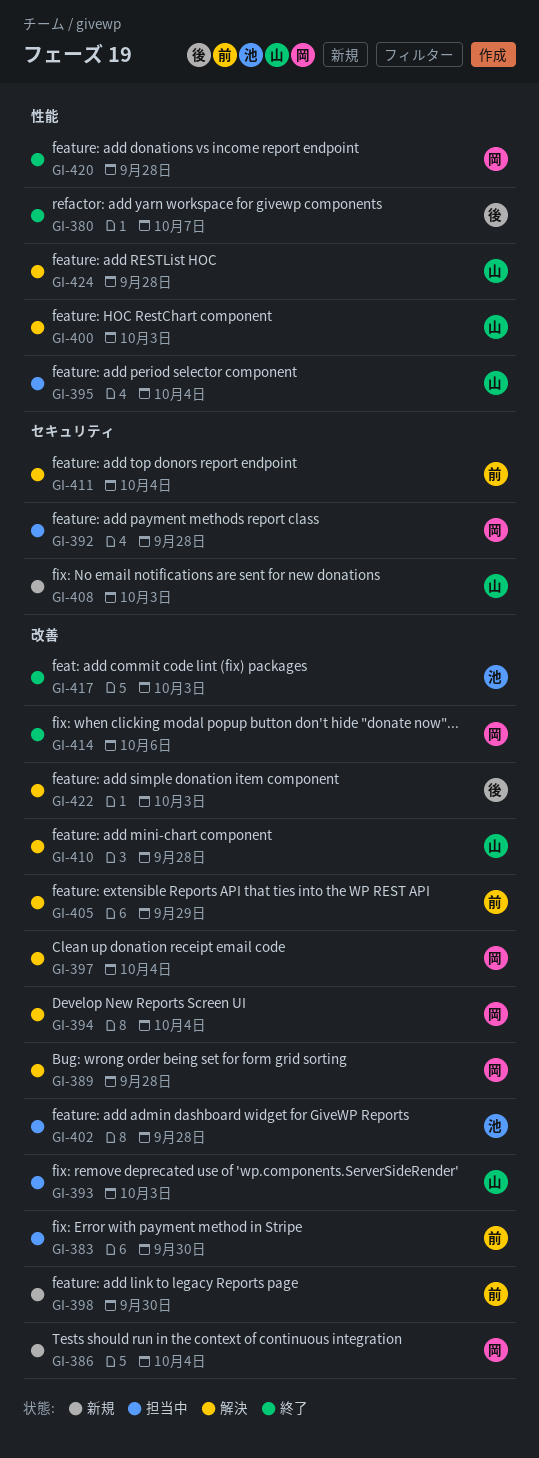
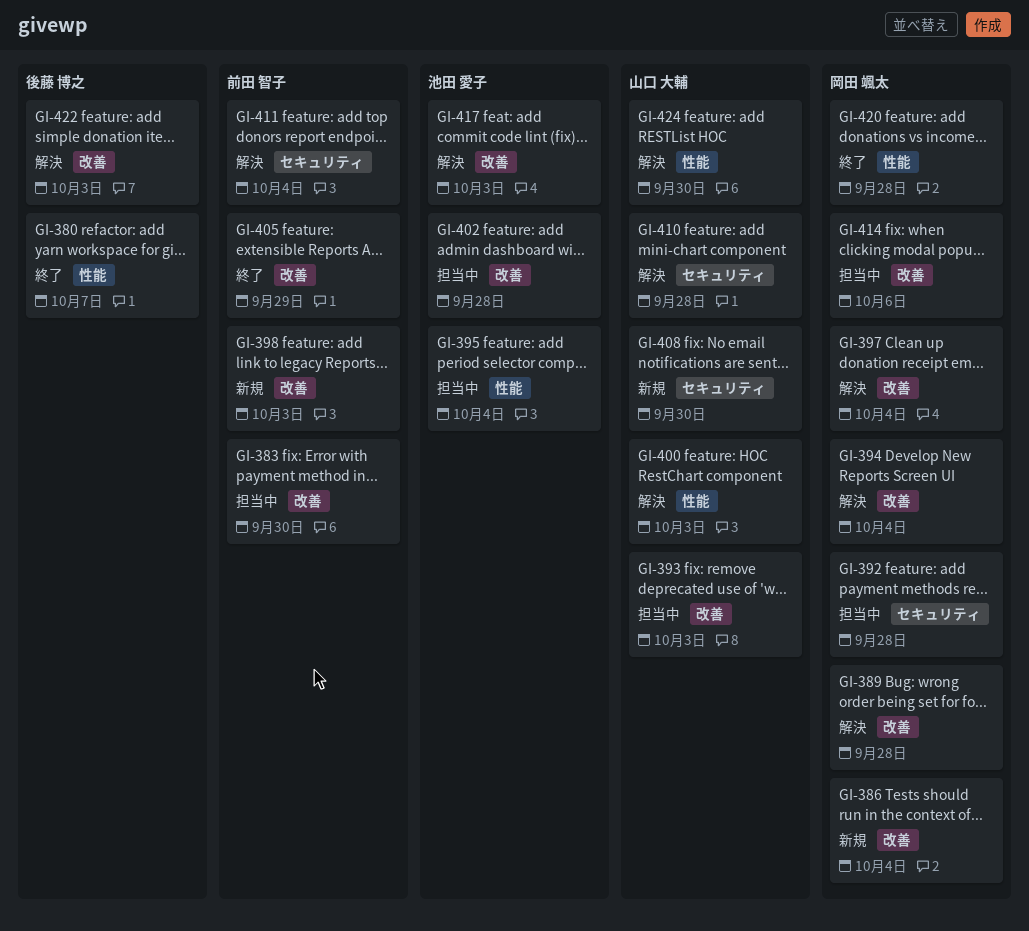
GI-395, owner: 山口 大輔 -> 池田 愛子
GI-398, due: Sep 30 -> Oct 3
GI-405, status: 解決 -> 終了
GI-408, due: Oct 3 -> Sep 30
GI-410, label: 改善 -> セキュリティ
GI-414, status: 終了 -> 担当中
GI-417, status: 終了 -> 解決
GI-424, due: Sep 28 -> Sep 30

